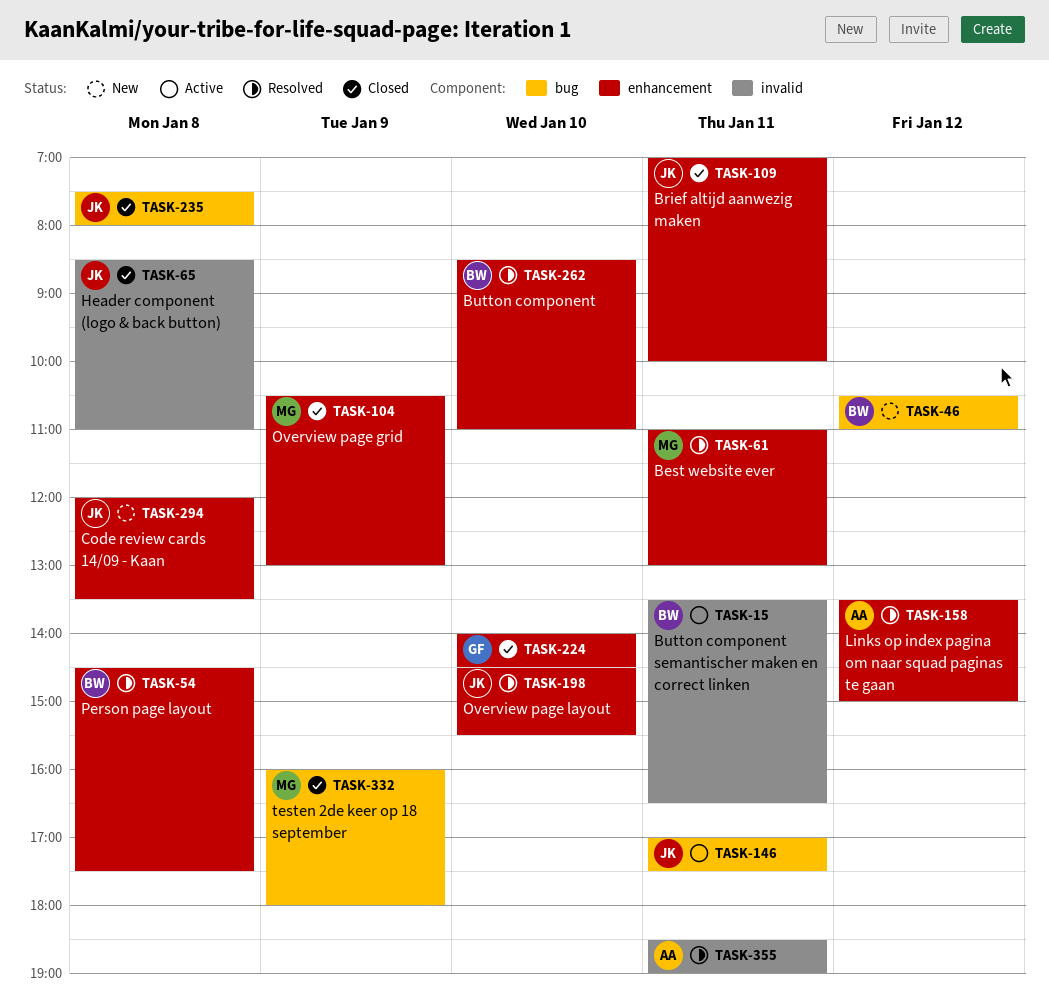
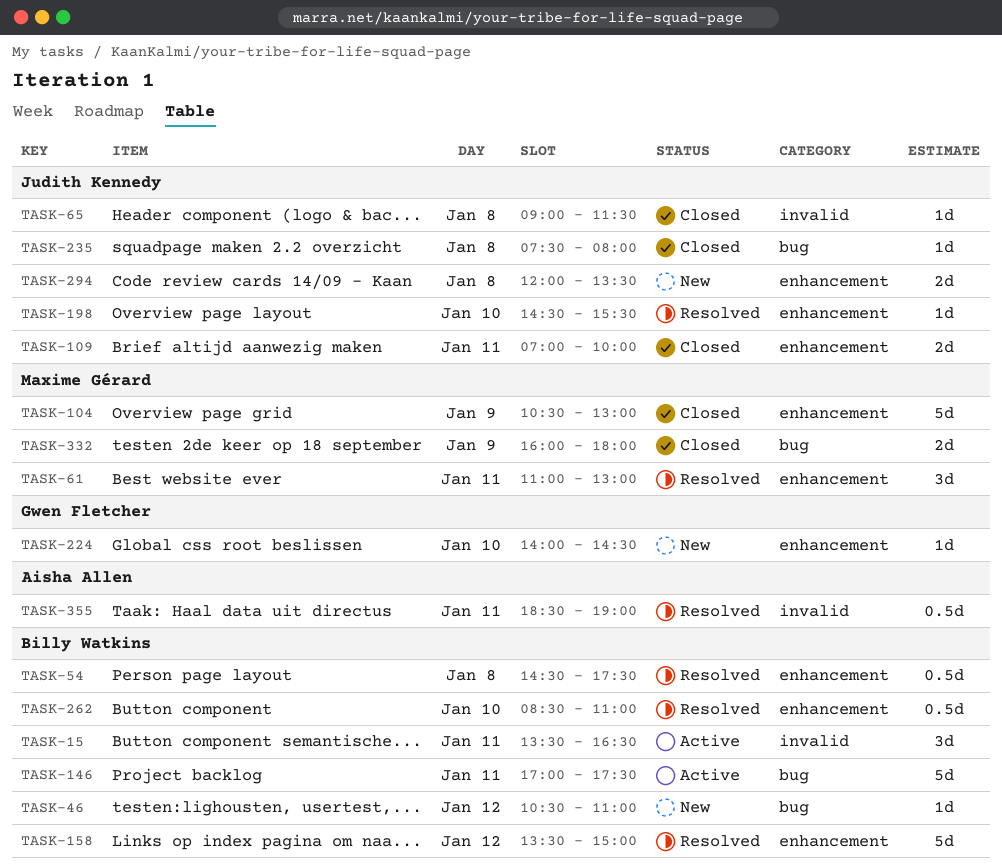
TASK-65, begins: 08:30 -> 09:00
TASK-65, ends: 11:00 -> 11:30
TASK-146, owner: Judith Kennedy -> Billy Watkins
TASK-158, owner: Aisha Allen -> Billy Watkins
TASK-224, status: Closed -> New

